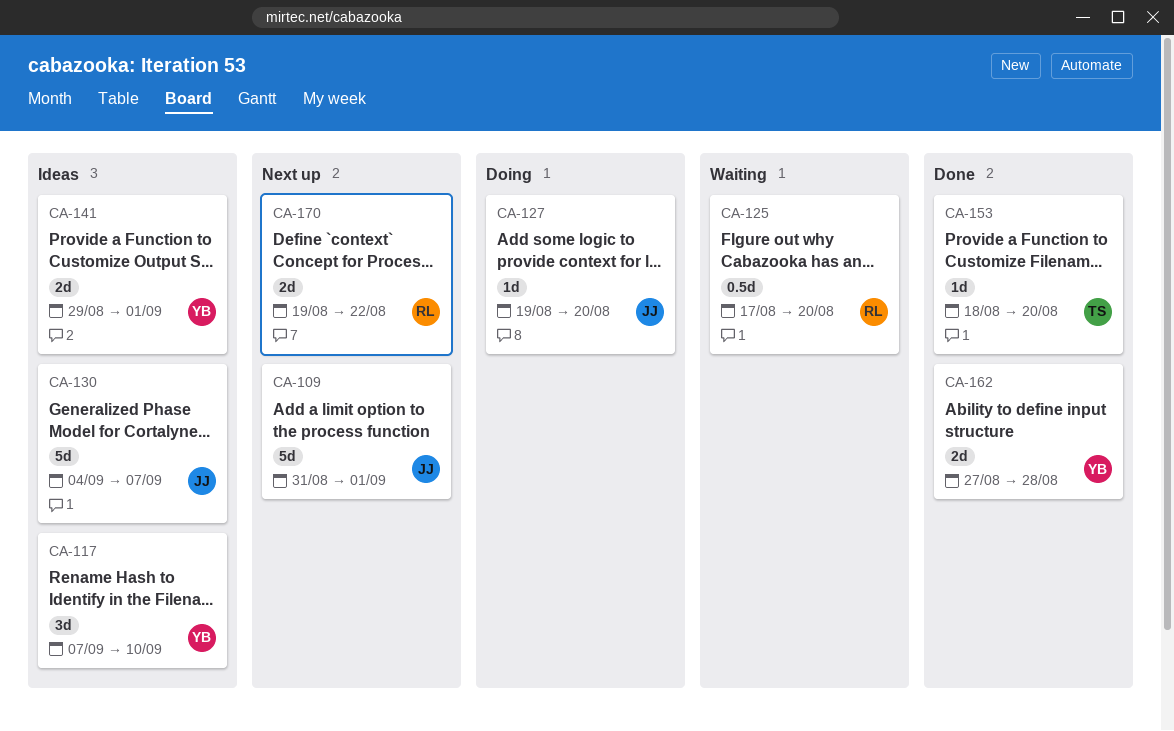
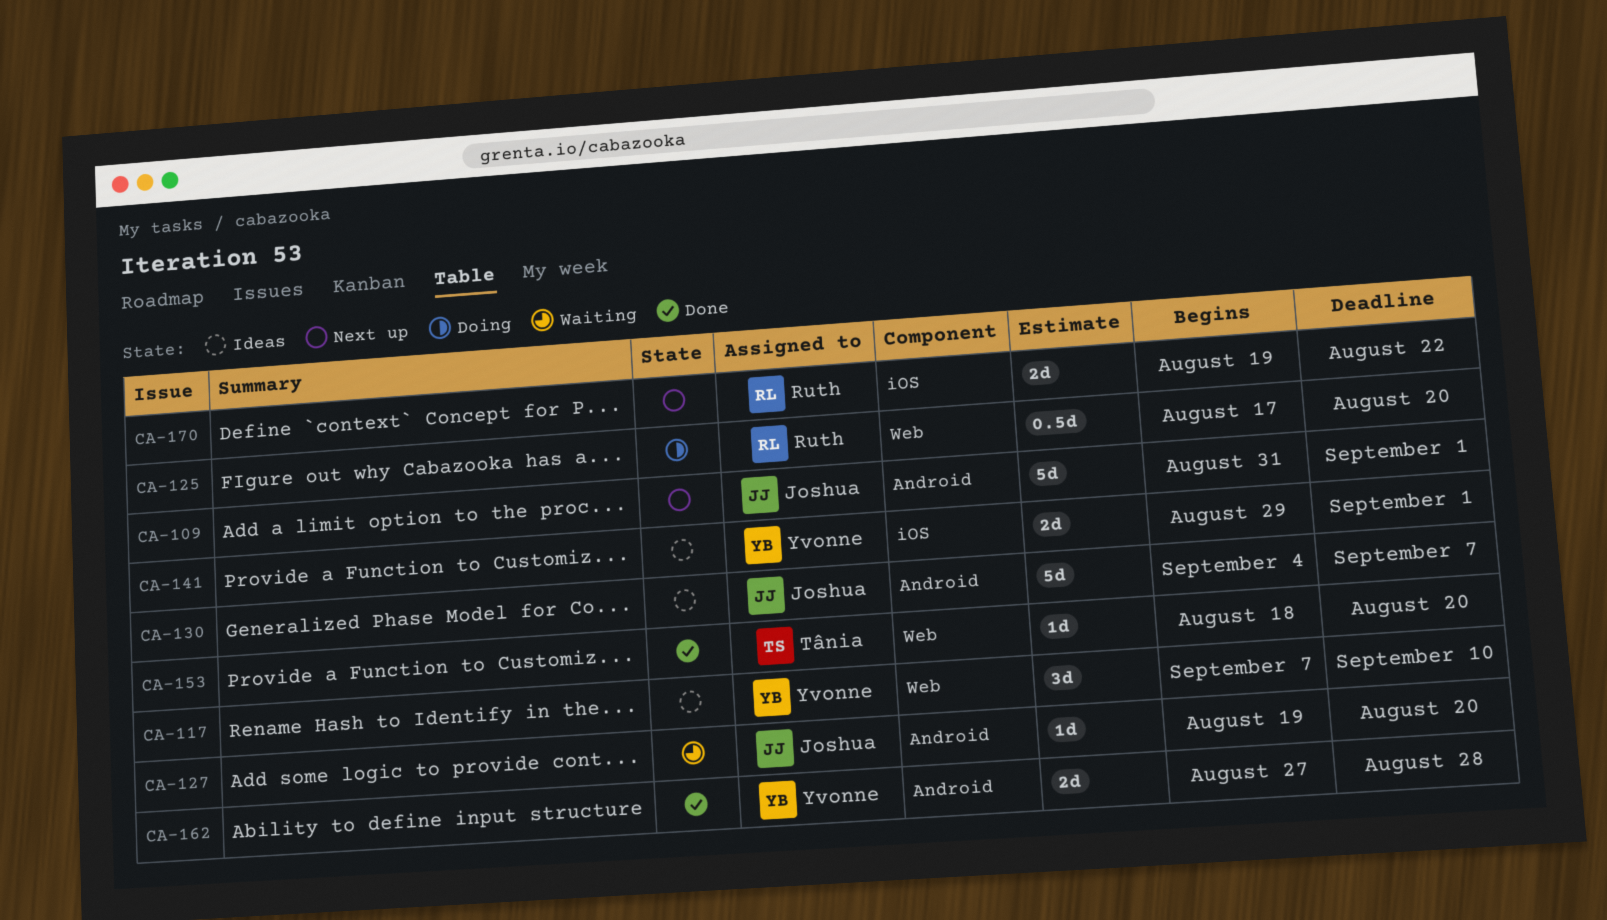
CA-125, status: Waiting -> Doing
CA-127, status: Doing -> Waiting

